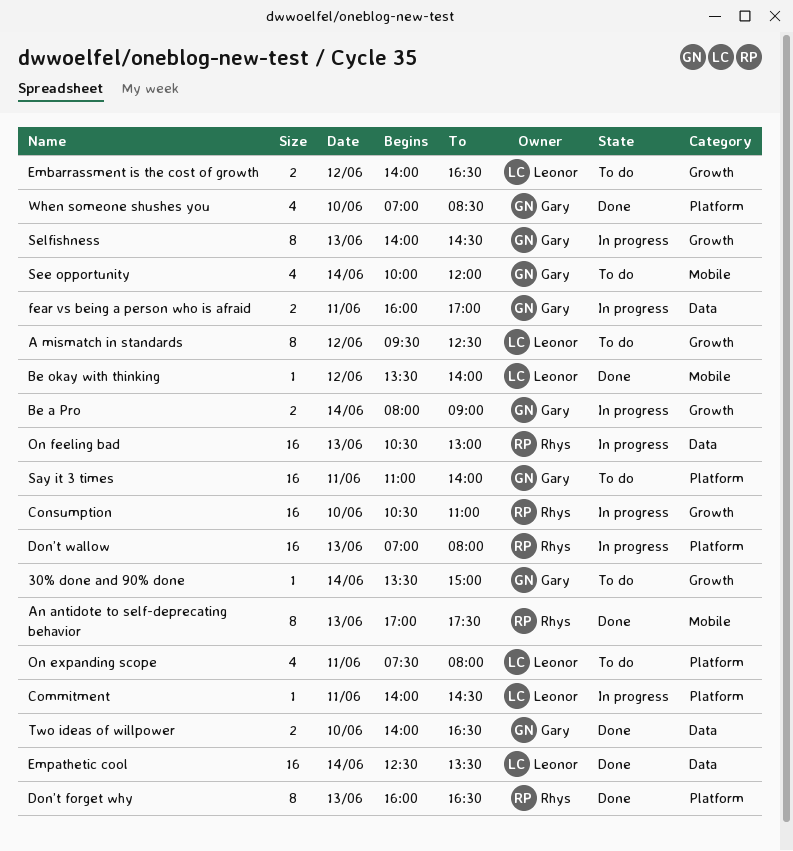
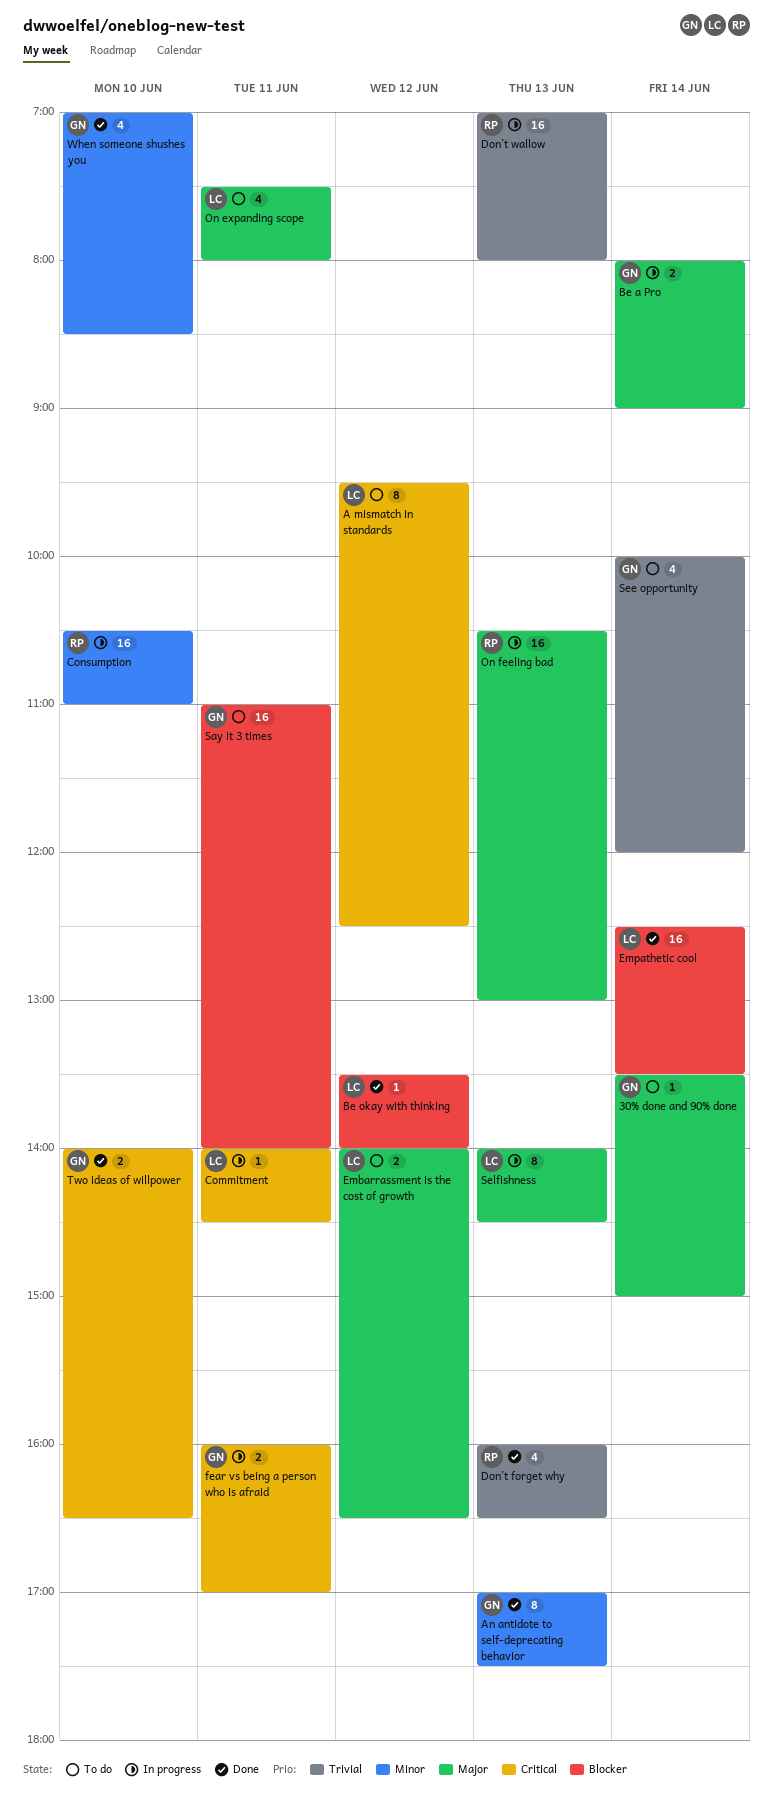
An antidote to self-deprecating behavior, owner: Rhys -> Gary
Don’t forget why, estimate: 8 -> 4
Selfishness, owner: Gary -> Leonor

